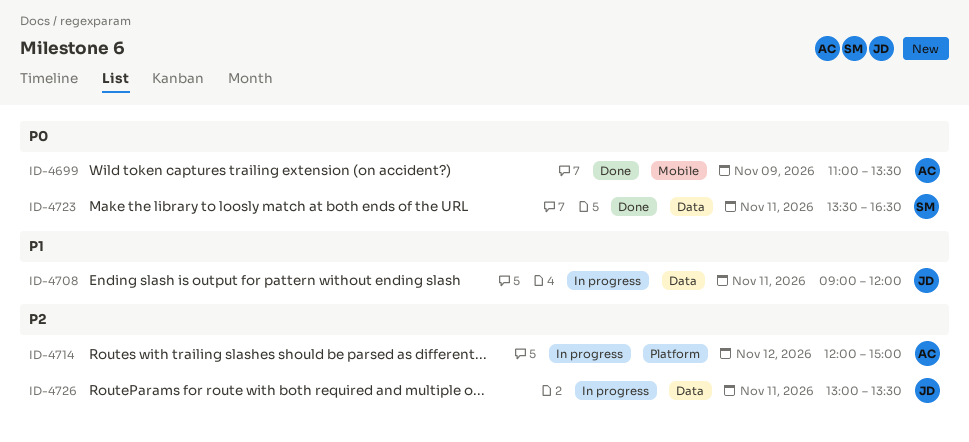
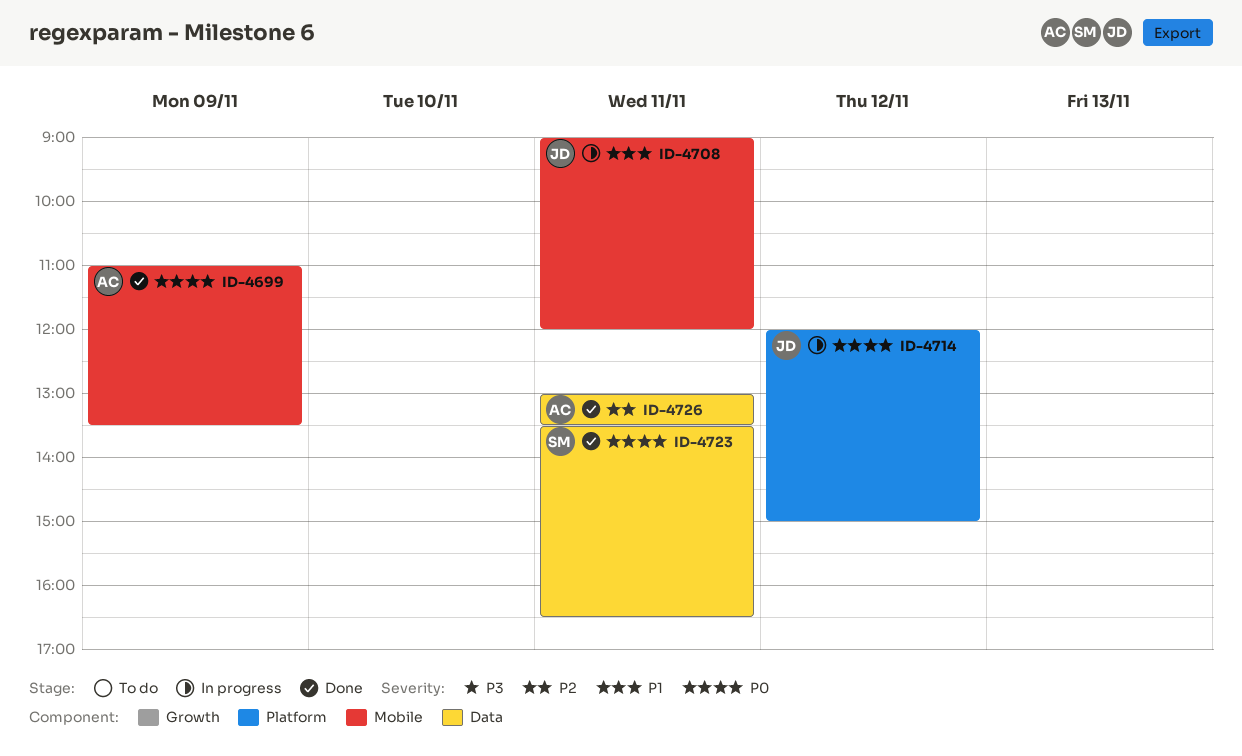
ID-4708, label: Data -> Mobile
ID-4714, owner: AC -> JD
ID-4714, priority: P2 -> P0
ID-4726, status: In progress -> Done
ID-4726, owner: JD -> AC

